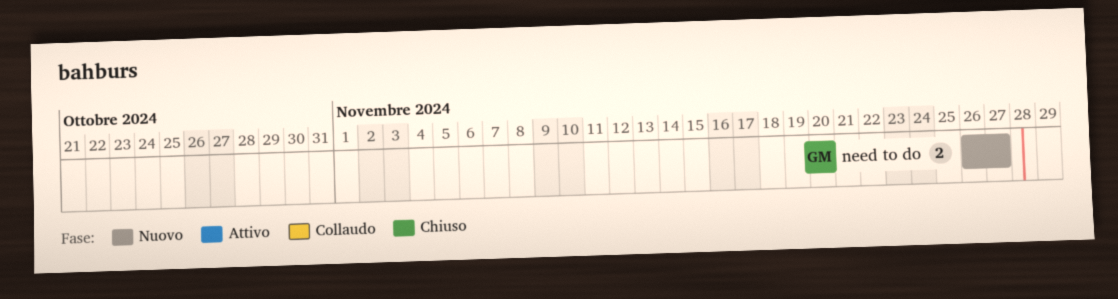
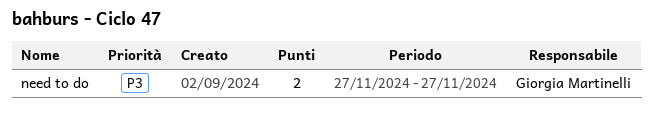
need to do, start: Nov 26 -> Nov 27

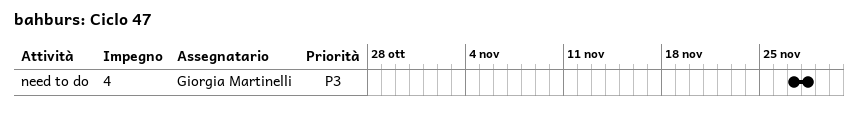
need to do, estimate: 2 -> 4
need to do, due: Nov 27 -> Nov 28

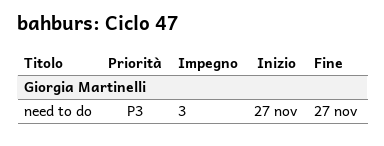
need to do, estimate: 4 -> 3
need to do, due: Nov 28 -> Nov 27

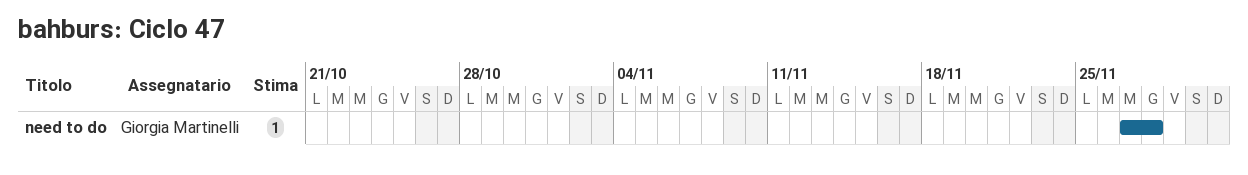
need to do, estimate: 3 -> 1
need to do, due: Nov 27 -> Nov 28

